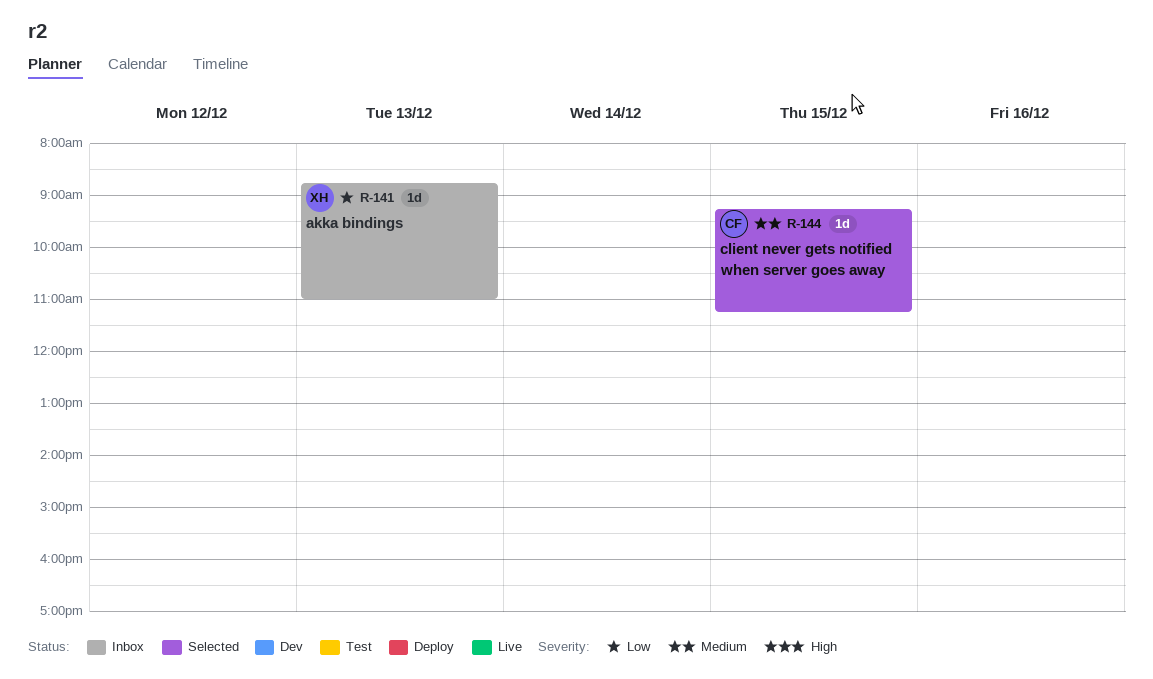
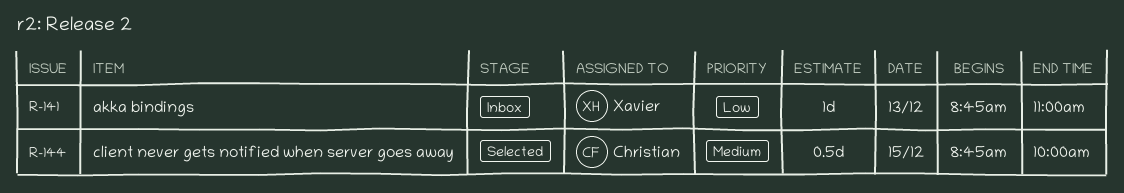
R-144, estimate: 1d -> 0.5d
R-144, begins: 09:15 -> 08:45
R-144, ends: 11:15 -> 10:00

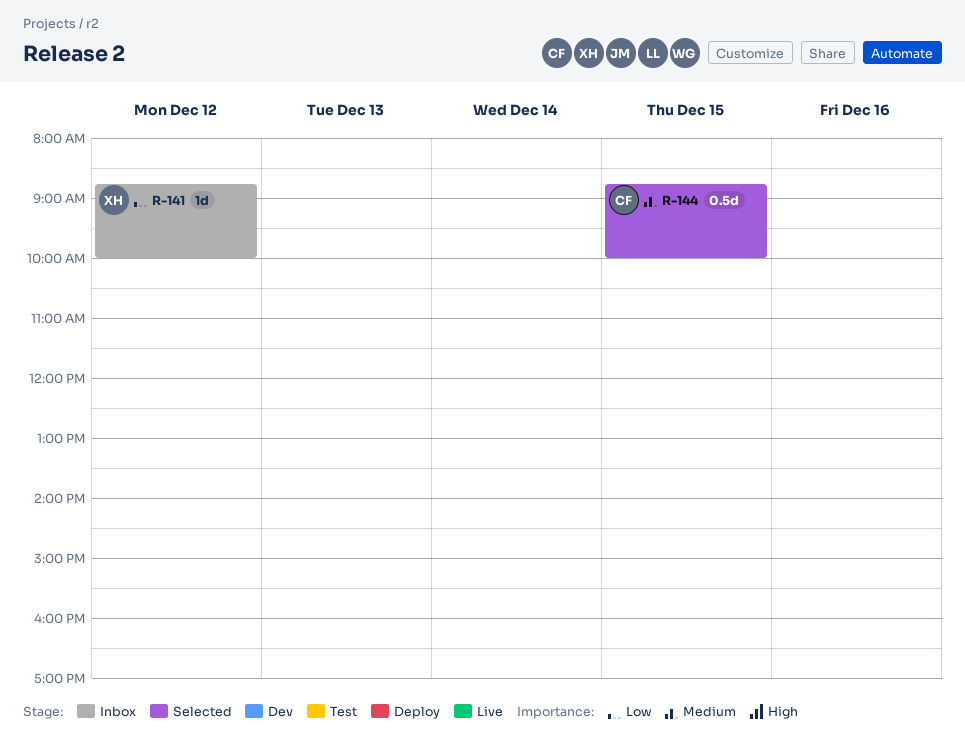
R-141, day: Dec 13 -> Dec 12
R-141, ends: 11:00 -> 10:00

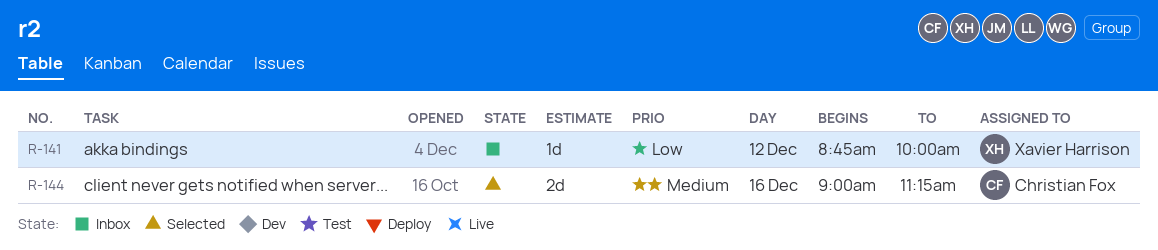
R-144, estimate: 0.5d -> 2d
R-144, day: Dec 15 -> Dec 16
R-144, begins: 08:45 -> 09:00
R-144, ends: 10:00 -> 11:15

